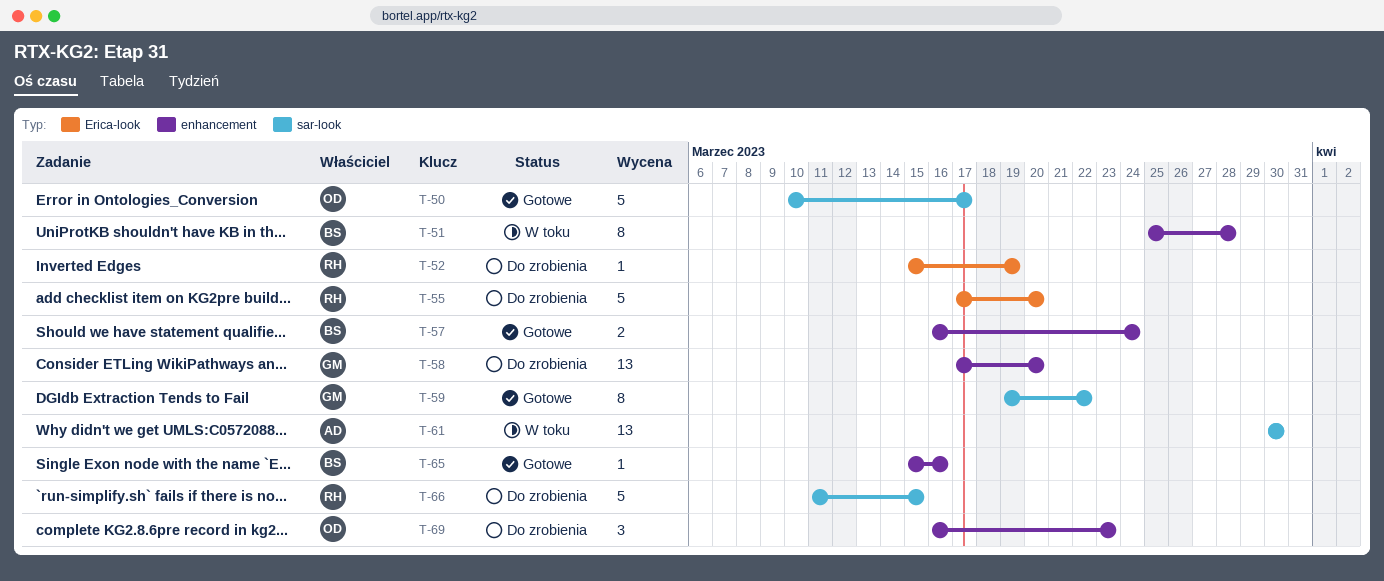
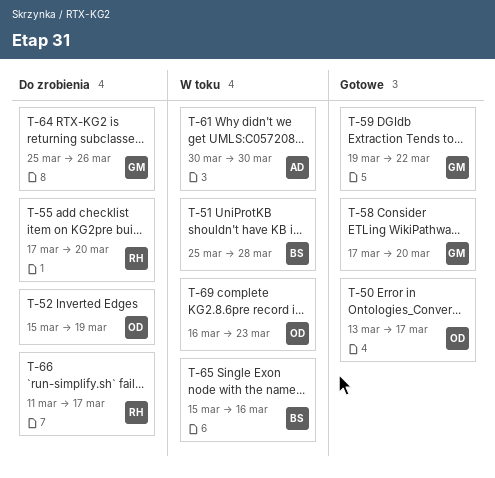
T-50, start: Mar 10 -> Mar 13
T-52, owner: RH -> OD
T-57: present -> none
T-58, status: Do zrobienia -> Gotowe
T-64: none -> present
T-65, status: Gotowe -> W toku
T-66, due: Mar 15 -> Mar 17
T-69, status: Do zrobienia -> W toku

